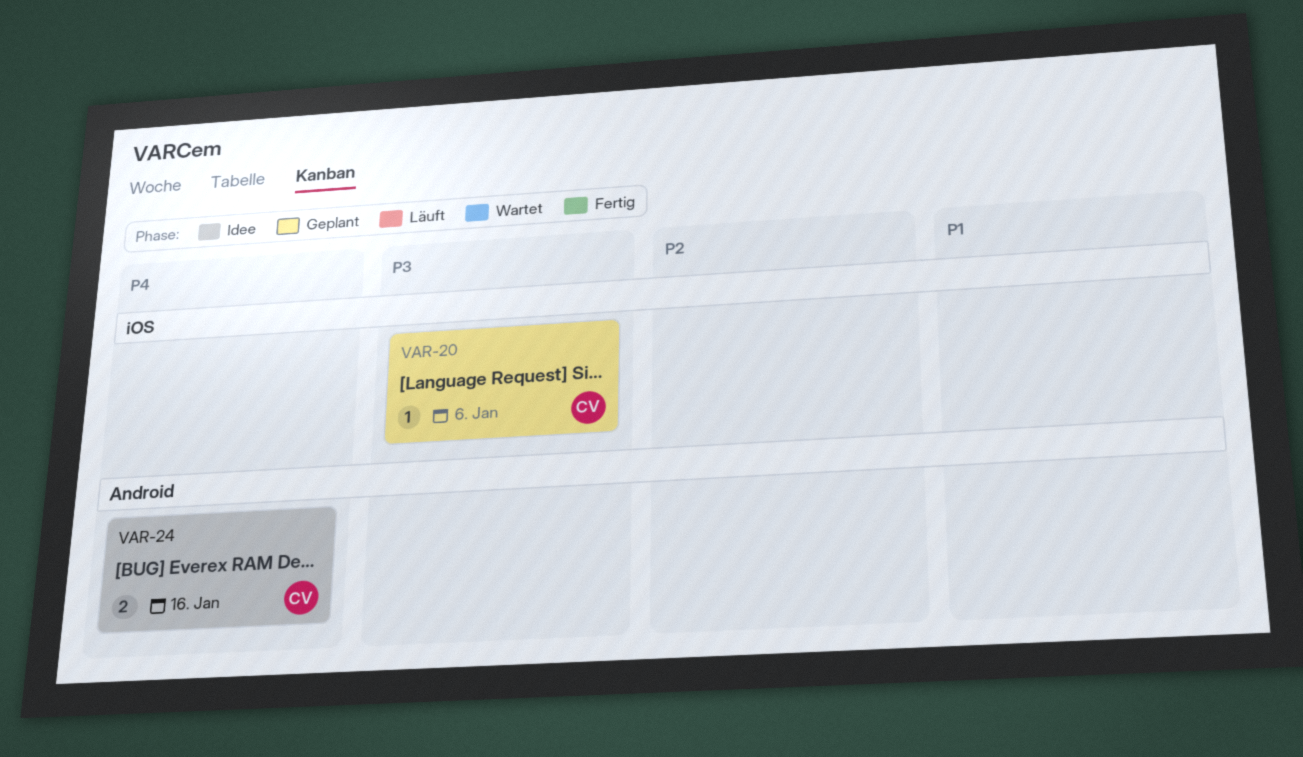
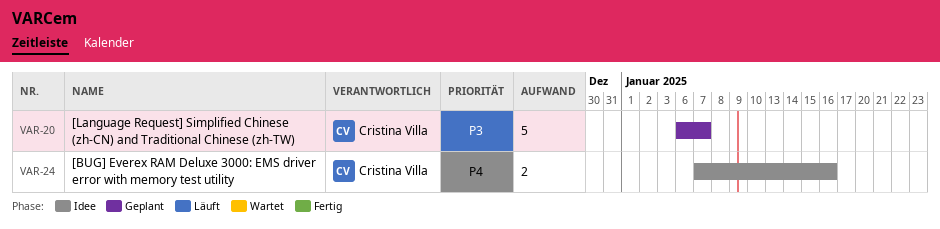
VAR-20, estimate: 1 -> 5
VAR-20, due: Jan 6 -> Jan 7

